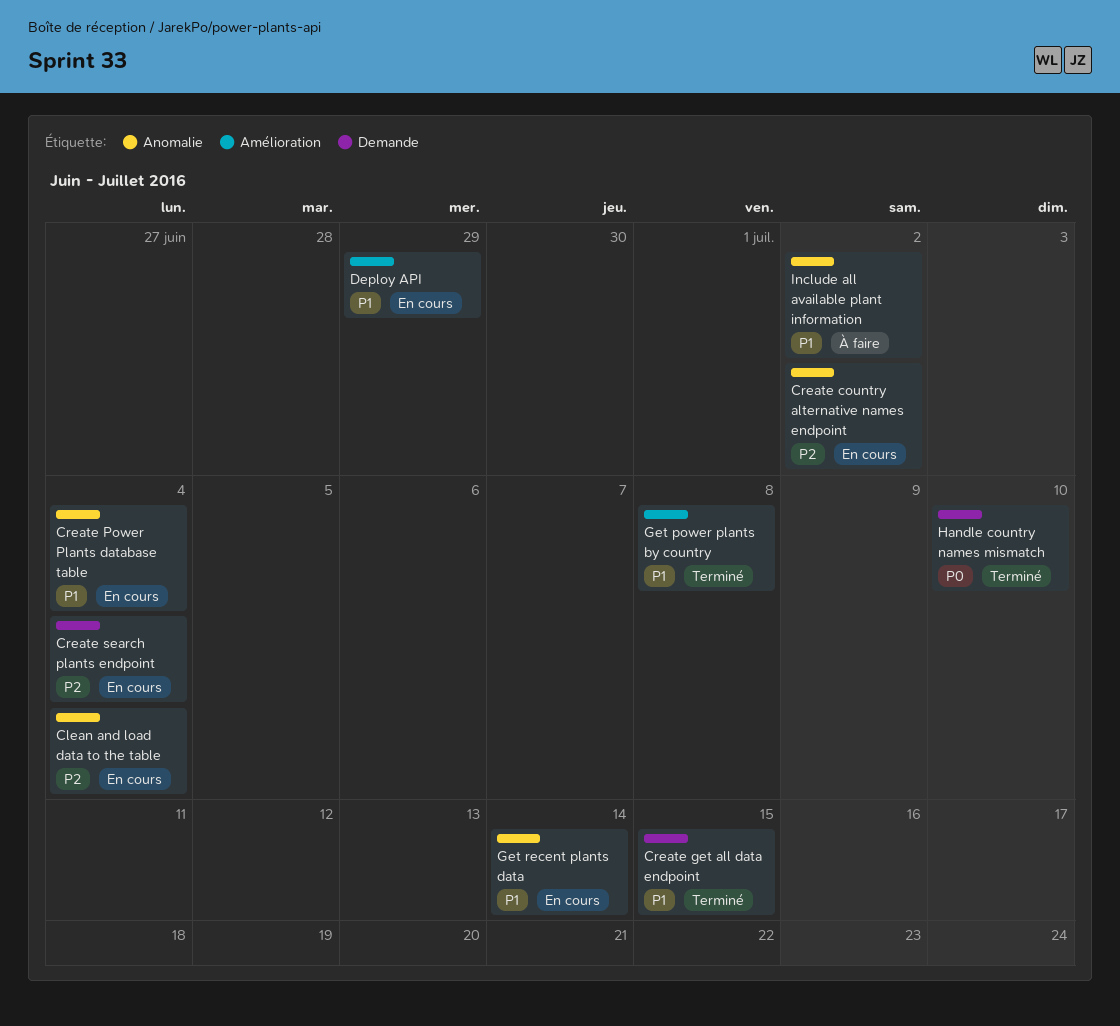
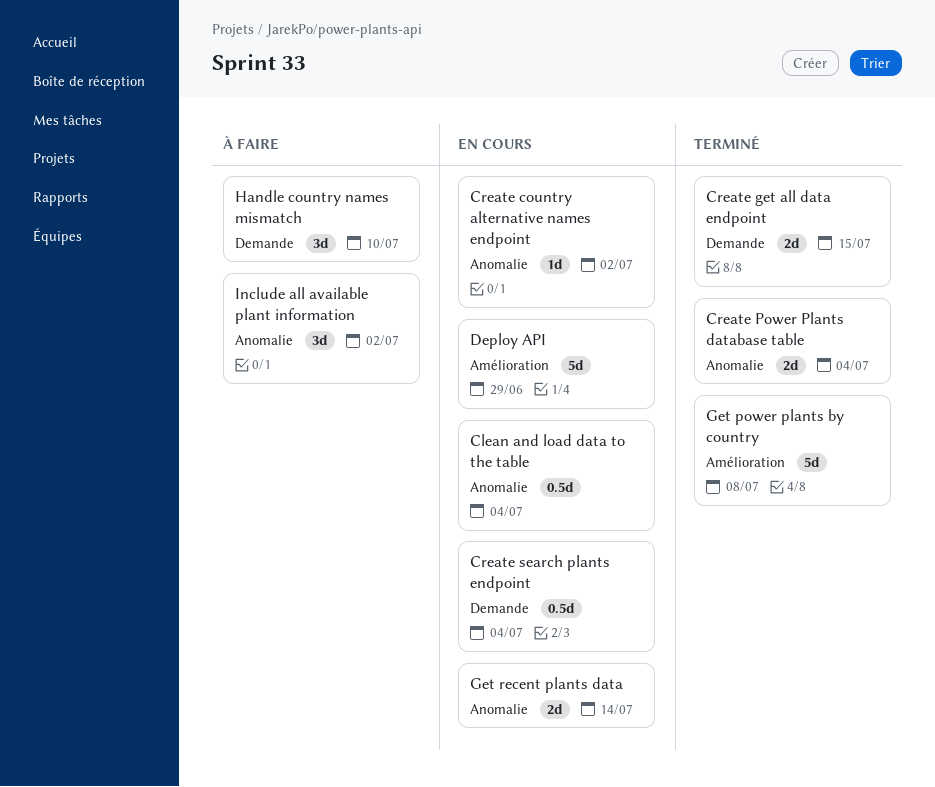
Create Power Plants database table, status: En cours -> Terminé
Handle country names mismatch, status: Terminé -> À faire

